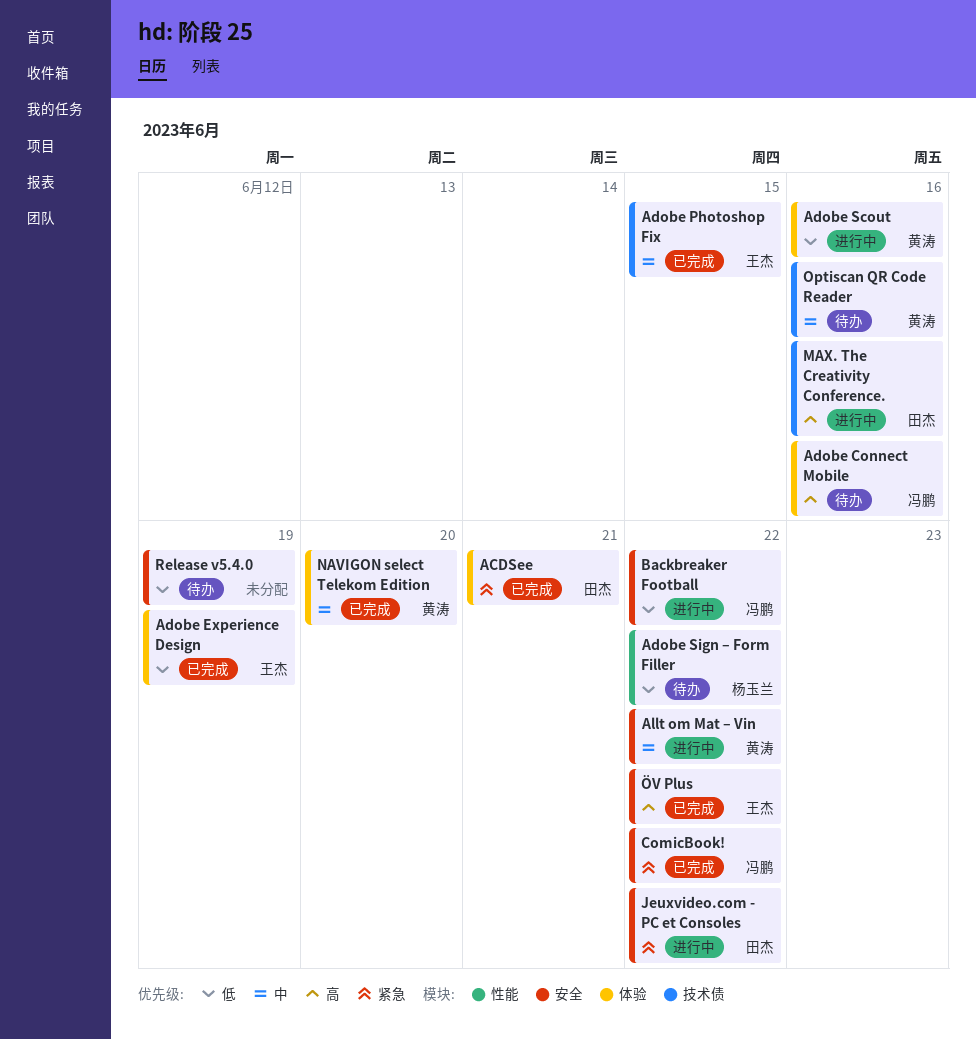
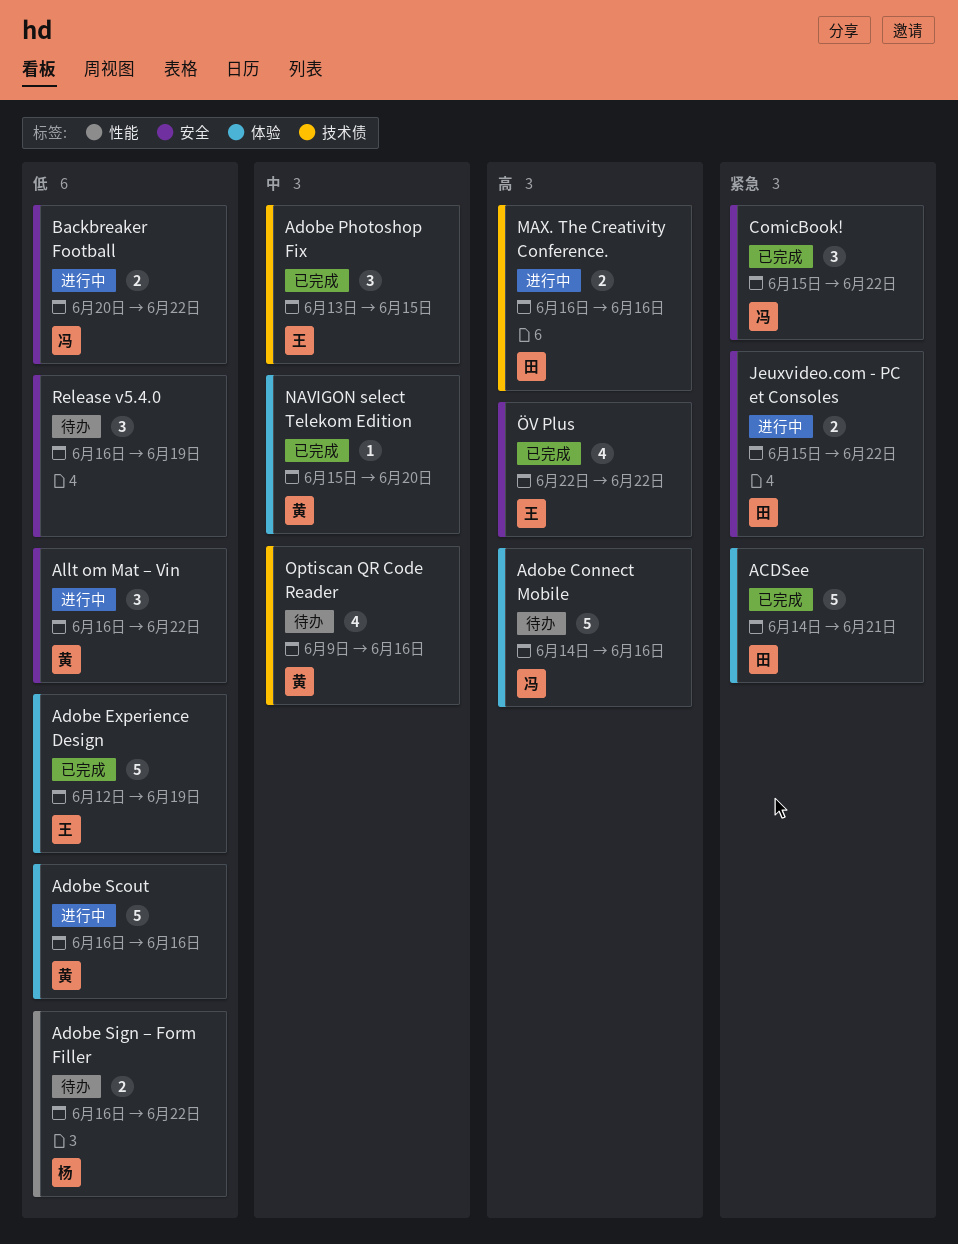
Allt om Mat – Vin, priority: 中 -> 低

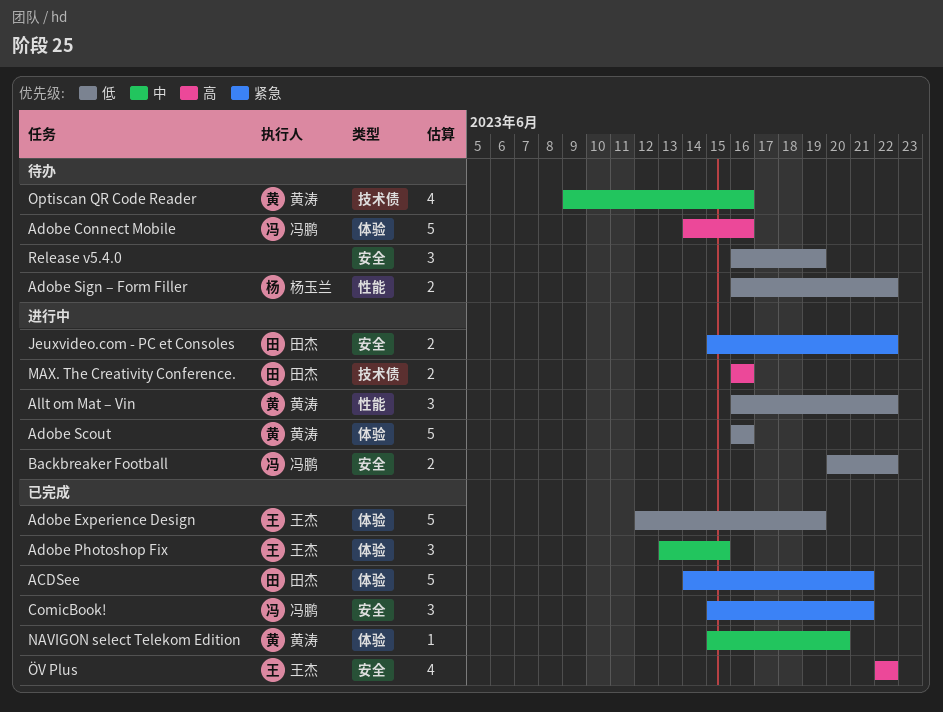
Adobe Photoshop Fix, label: 技术债 -> 体验
Allt om Mat – Vin, label: 安全 -> 性能
ComicBook!, due: Jun 22 -> Jun 21

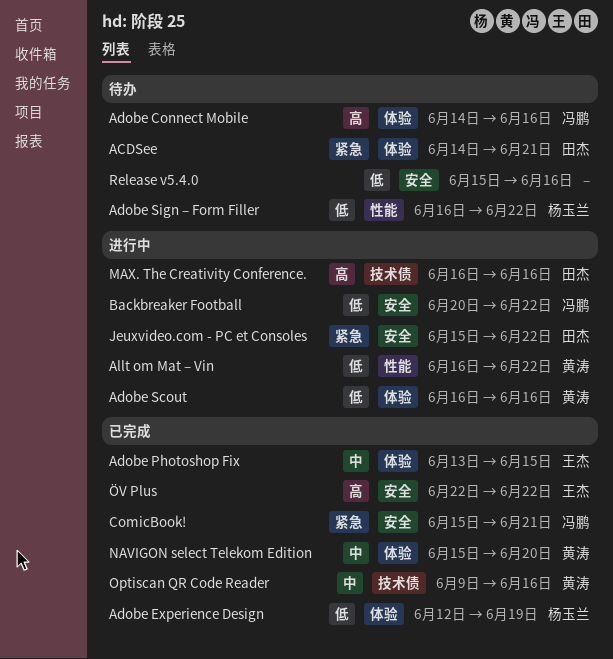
ACDSee, status: 已完成 -> 待办
Adobe Experience Design, owner: 王杰 -> 杨玉兰
Optiscan QR Code Reader, status: 待办 -> 已完成
Release v5.4.0, start: Jun 16 -> Jun 15
Release v5.4.0, due: Jun 19 -> Jun 16

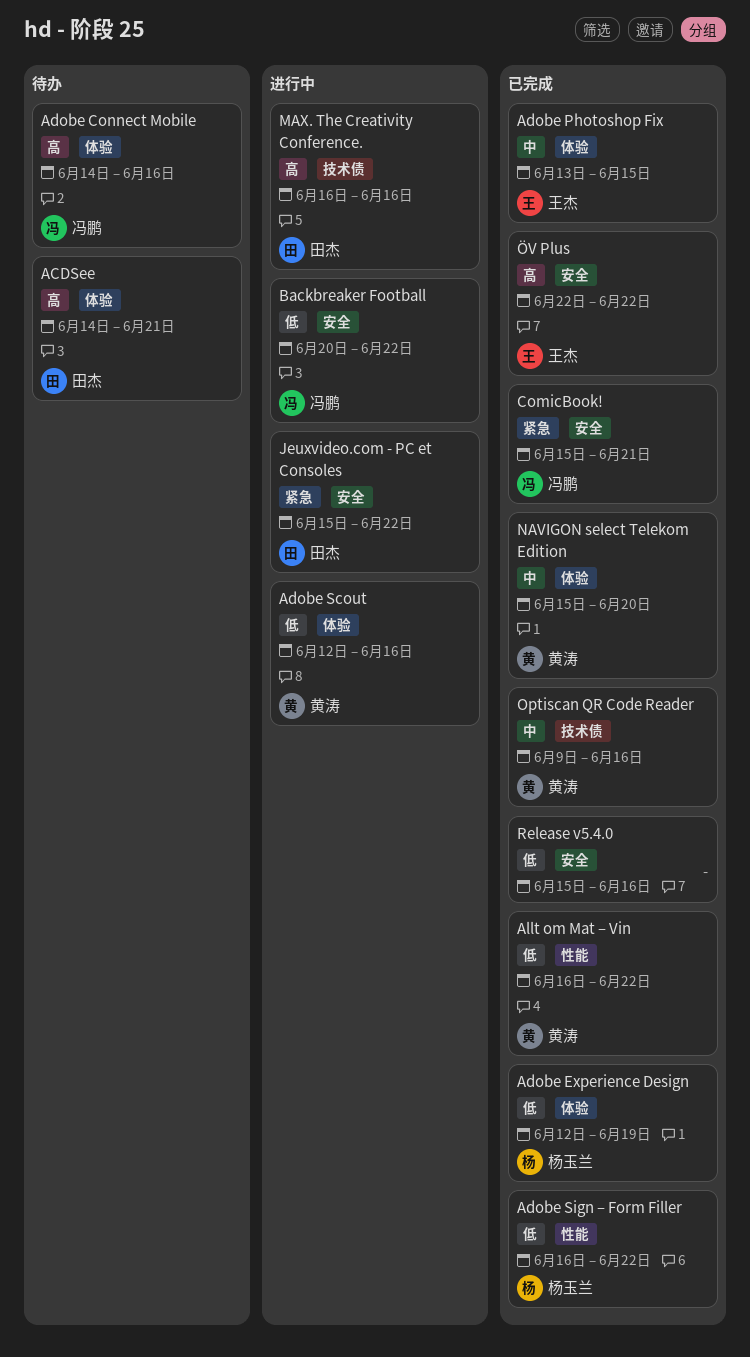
ACDSee, priority: 紧急 -> 高
Adobe Scout, start: Jun 16 -> Jun 12
Adobe Sign – Form Filler, status: 待办 -> 已完成
Allt om Mat – Vin, status: 进行中 -> 已完成
Release v5.4.0, status: 待办 -> 已完成

